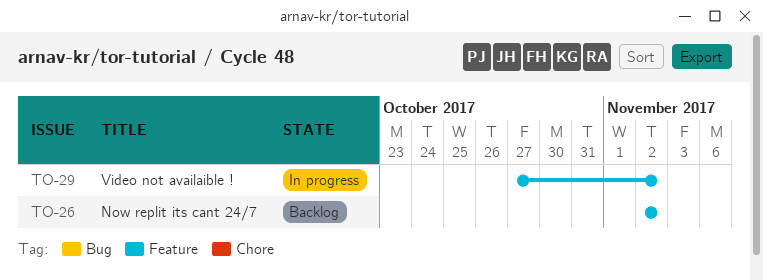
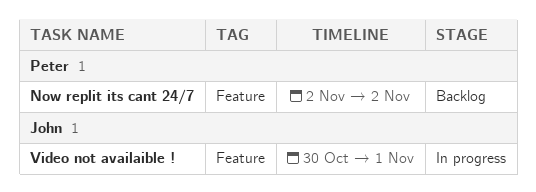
Video not availaible !, start: Oct 27 -> Oct 30
Video not availaible !, due: Nov 2 -> Nov 1

